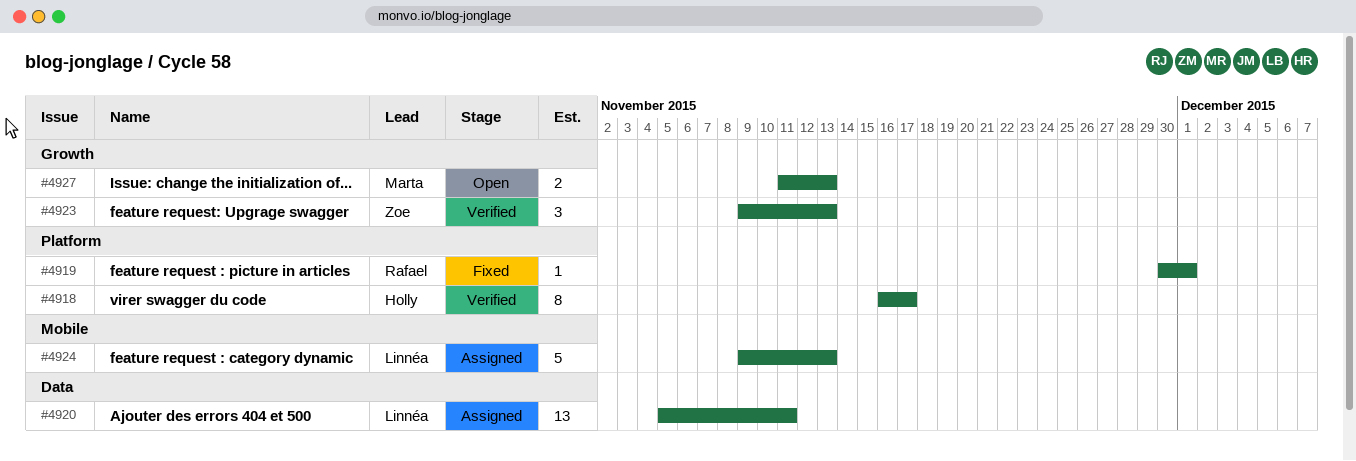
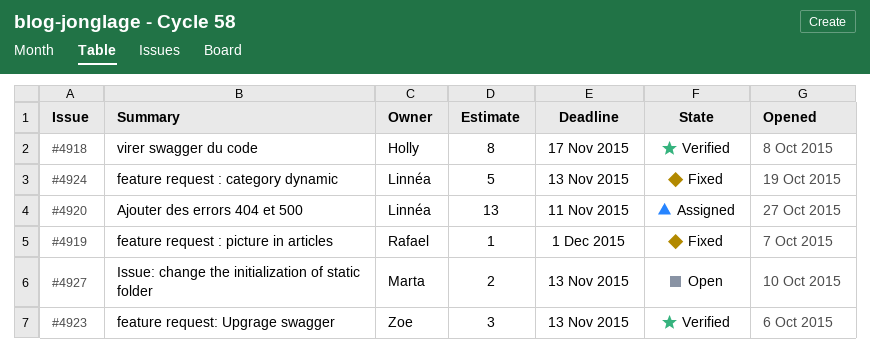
#4924, status: Assigned -> Fixed

